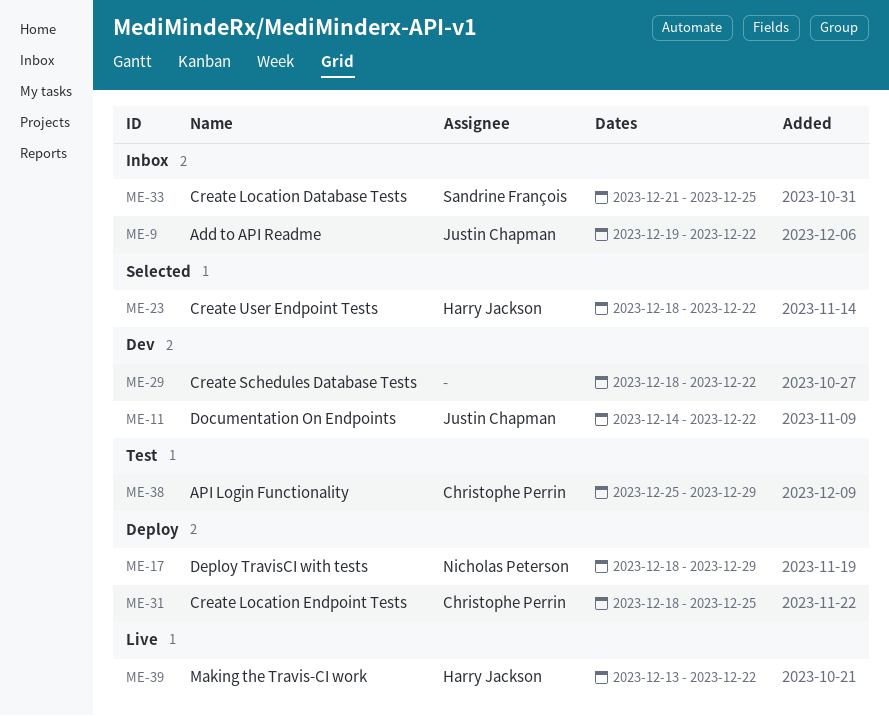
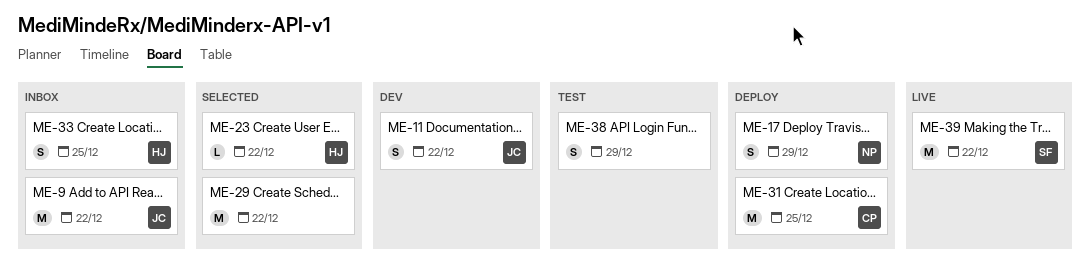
ME-29, status: Dev -> Selected
ME-33, owner: Sandrine François -> Harry Jackson
ME-38, owner: Christophe Perrin -> none
ME-39, owner: Harry Jackson -> Sandrine François

